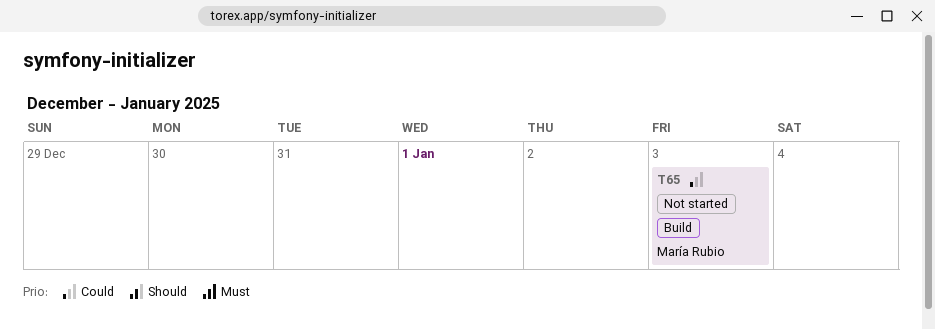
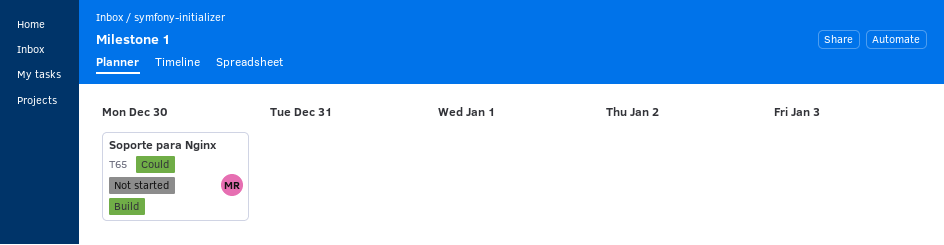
T65, due: Jan 3 -> Dec 30

